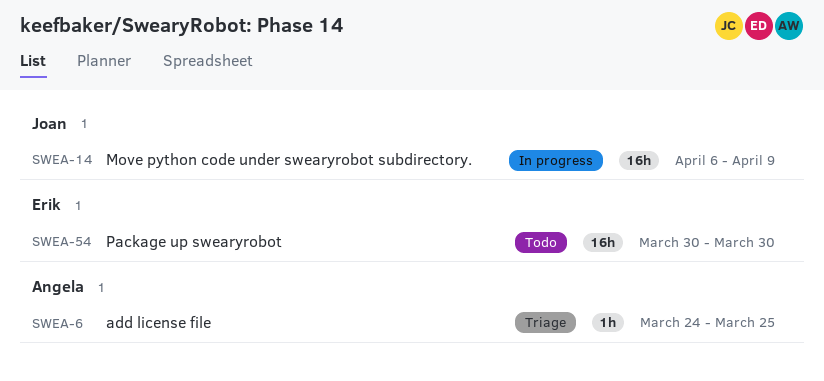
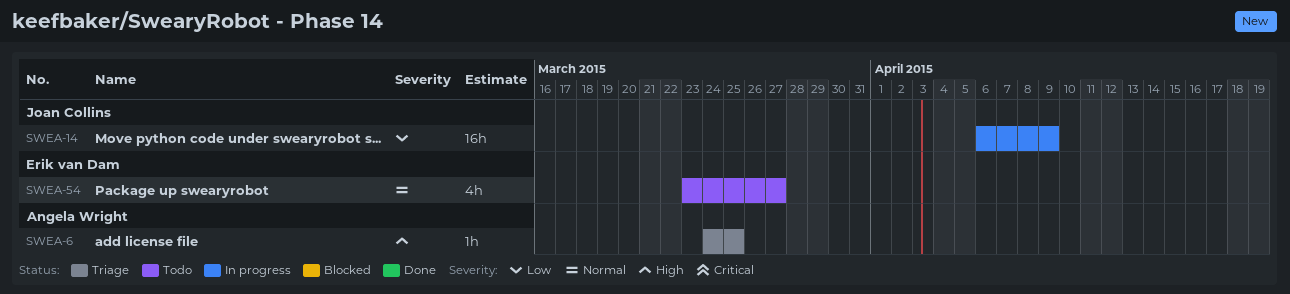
SWEA-54, estimate: 16h -> 4h
SWEA-54, start: Mar 30 -> Mar 23
SWEA-54, due: Mar 30 -> Mar 27

